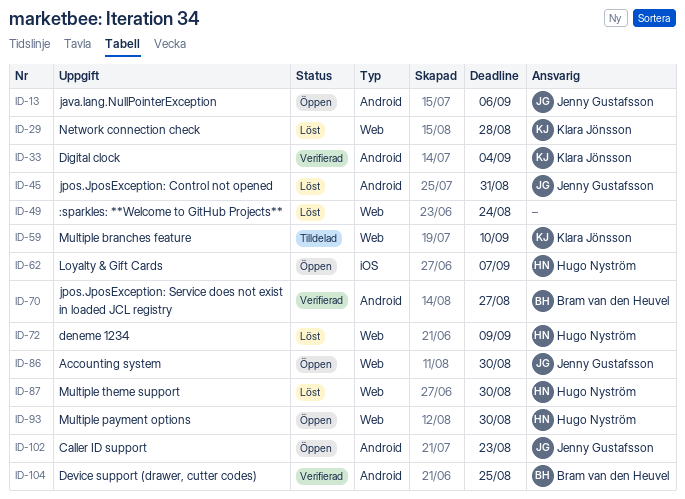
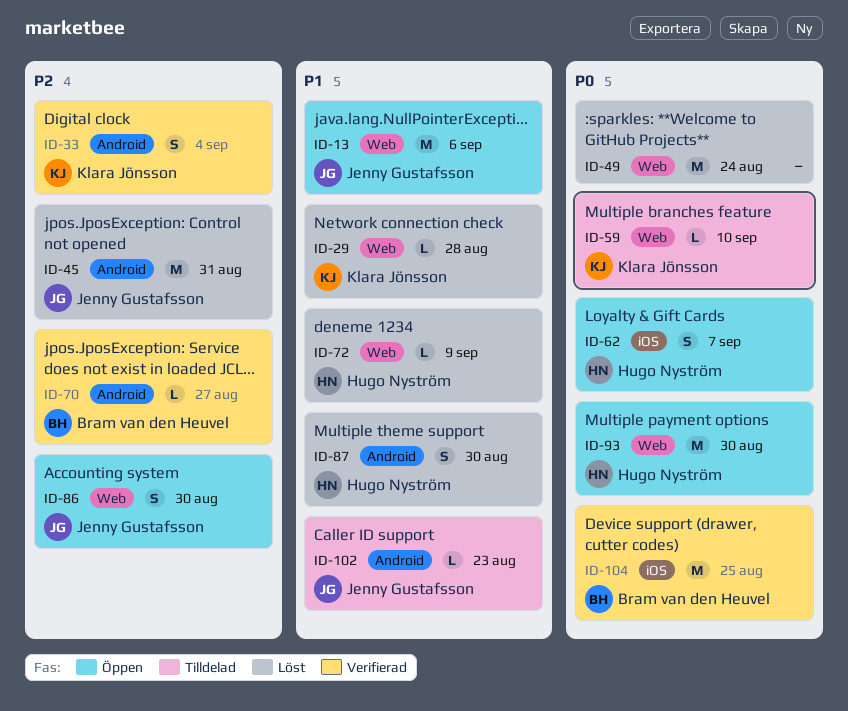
ID-13, label: Android -> Web
ID-87, label: Web -> Android
ID-102, status: Öppen -> Tilldelad
ID-104, label: Android -> iOS

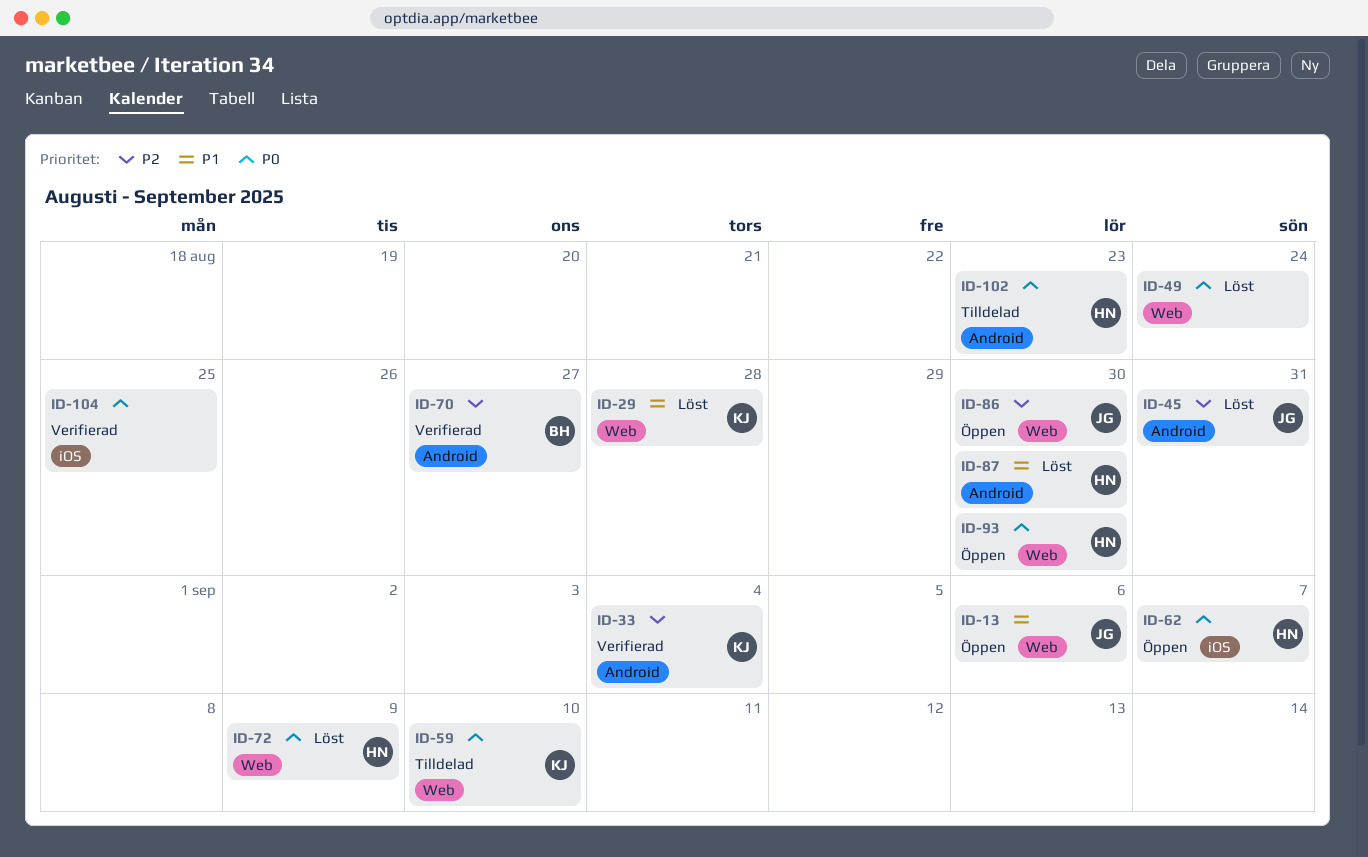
ID-72, priority: P1 -> P0
ID-102, owner: Jenny Gustafsson -> Hugo Nyström
ID-102, priority: P1 -> P0
ID-104, owner: Bram van den Heuvel -> none

